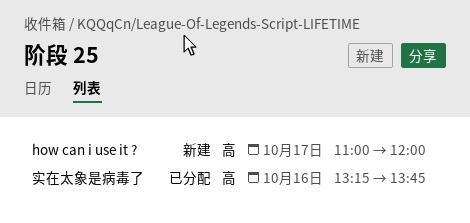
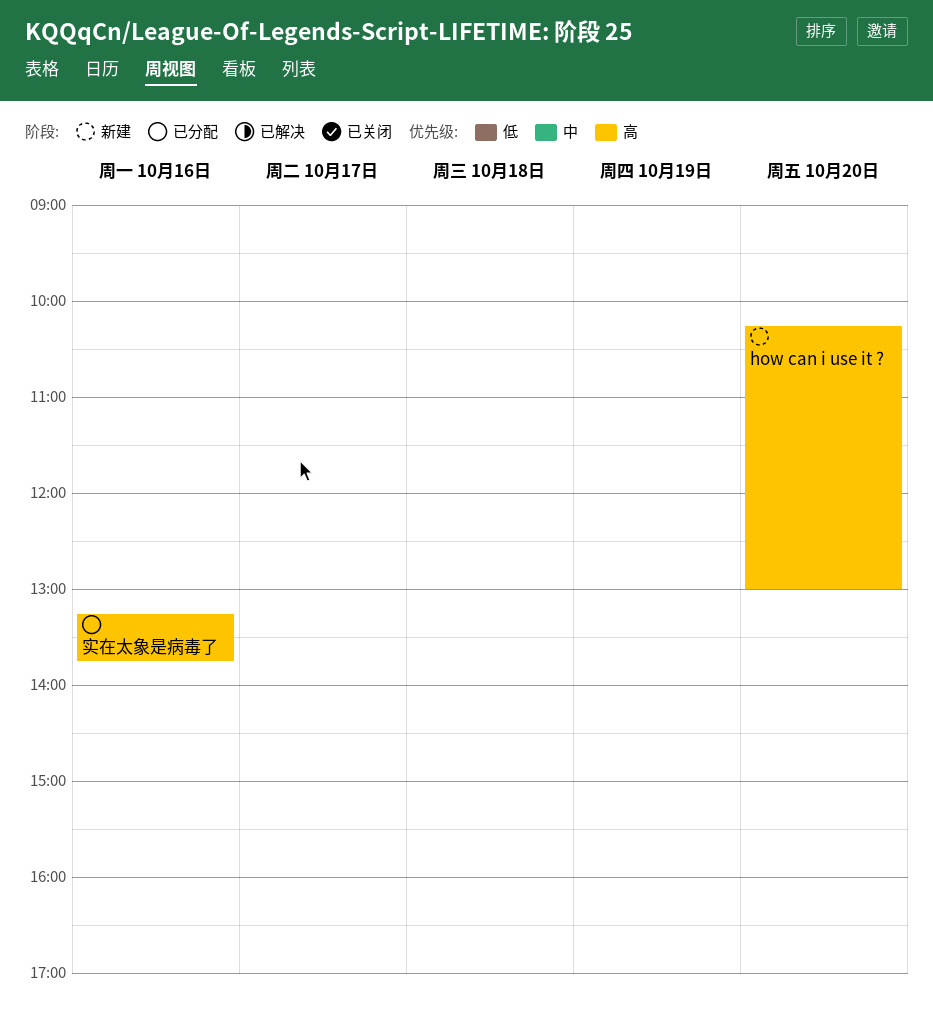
how can i use it ?, day: Oct 17 -> Oct 20
how can i use it ?, begins: 11:00 -> 10:15
how can i use it ?, ends: 12:00 -> 13:00

